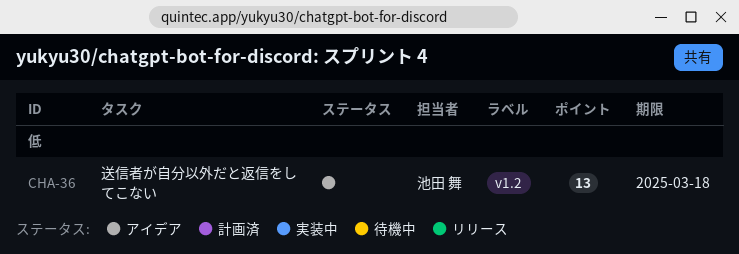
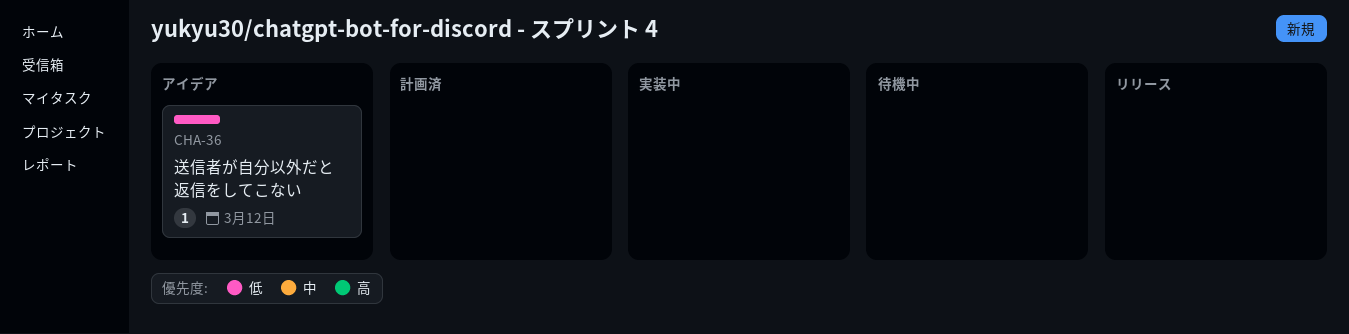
CHA-36, estimate: 13 -> 1
CHA-36, due: Mar 18 -> Mar 12

